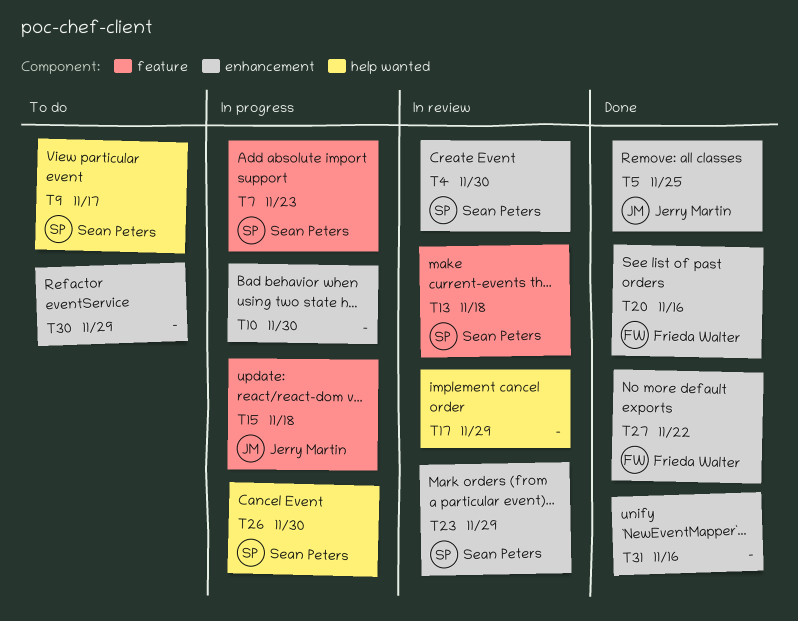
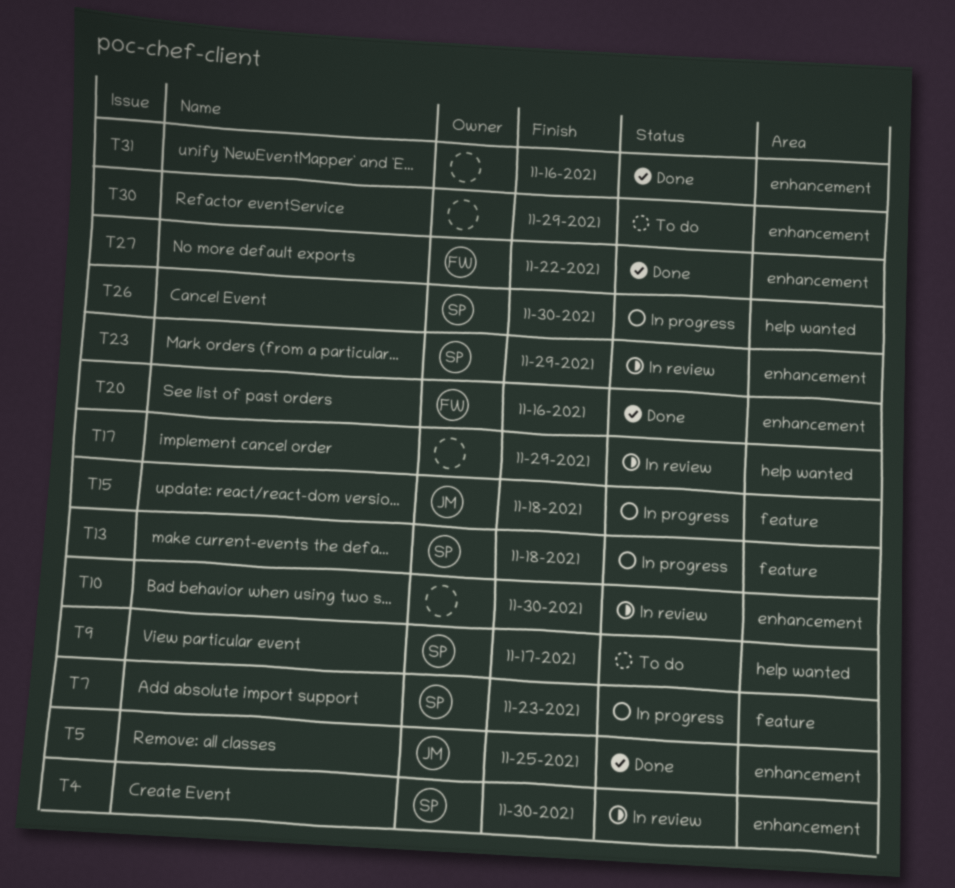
T10, status: In progress -> In review
T13, status: In review -> In progress

